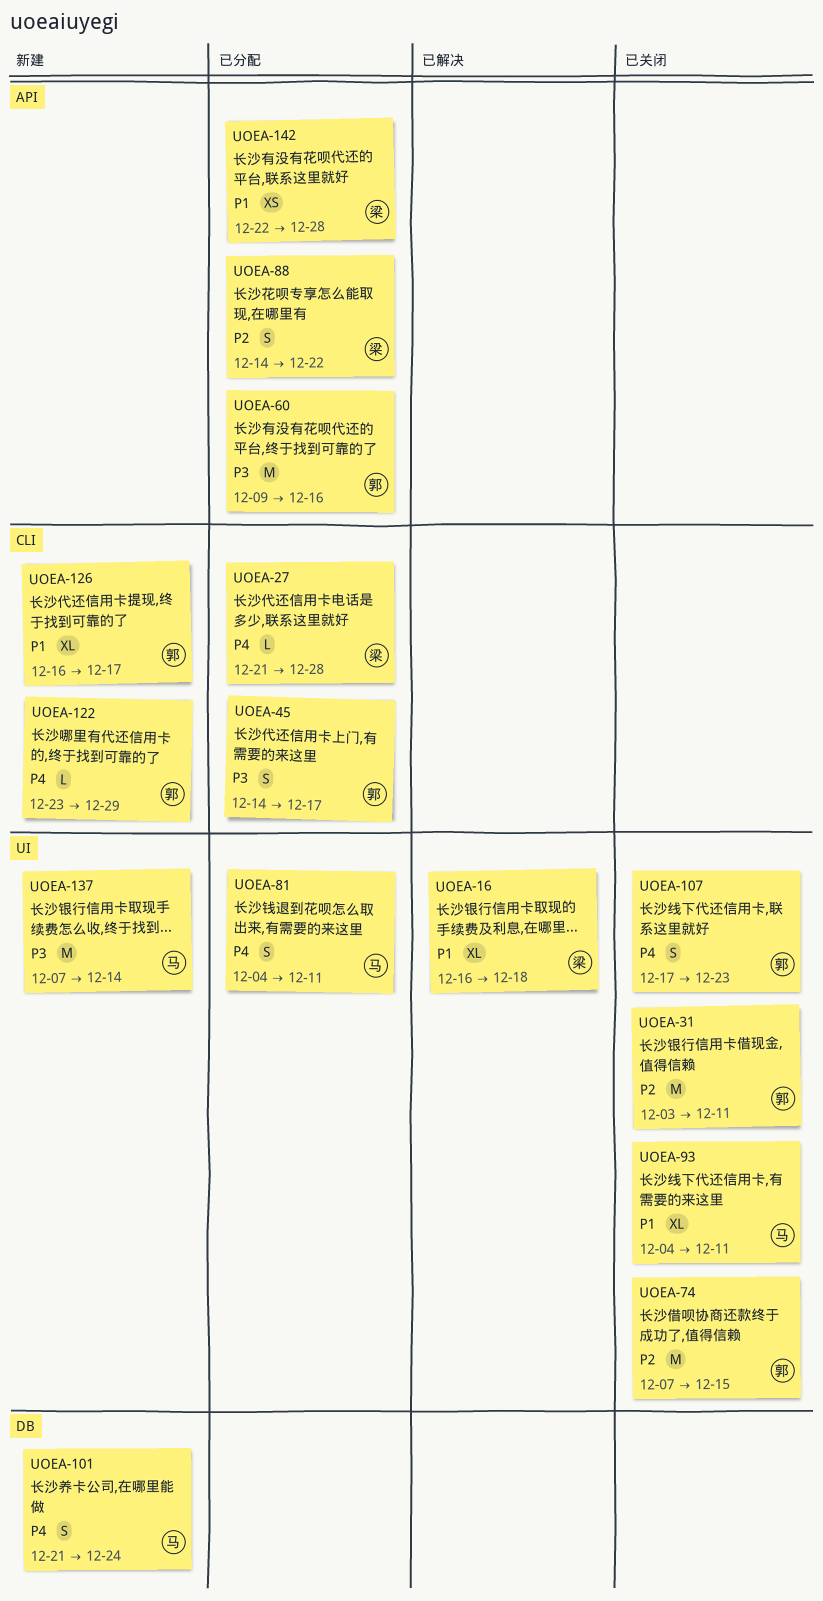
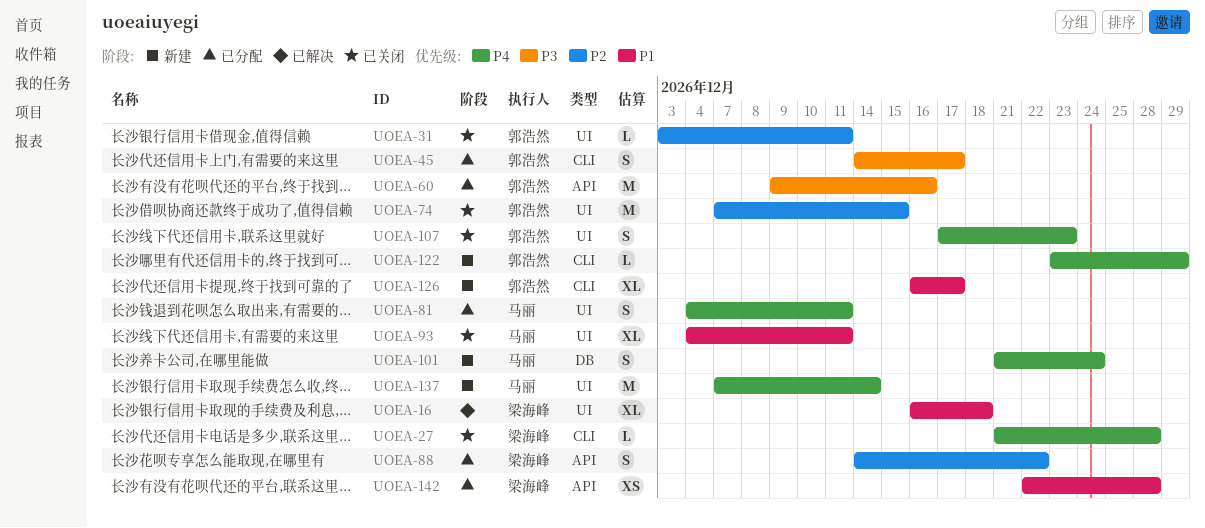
UOEA-27, status: 已分配 -> 已关闭
UOEA-31, estimate: M -> L
UOEA-137, priority: P3 -> P4

